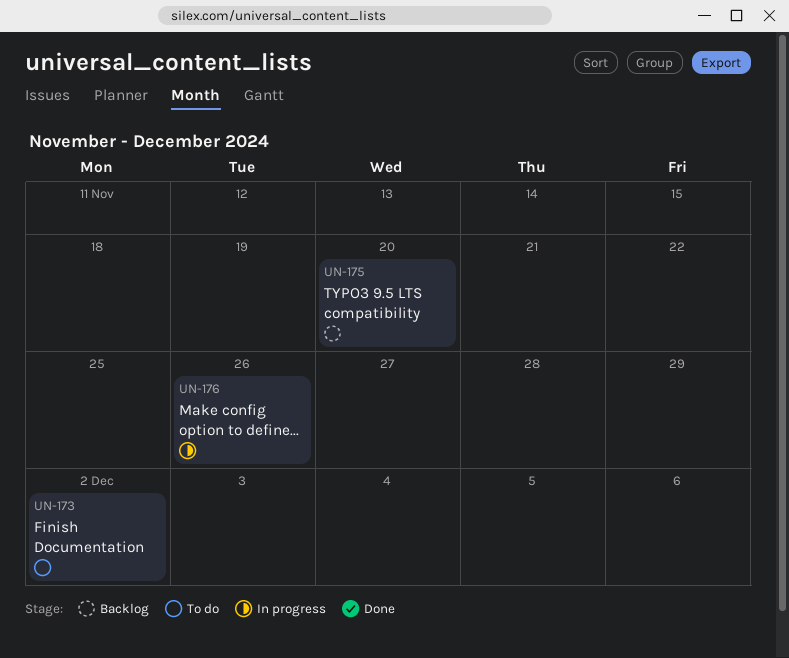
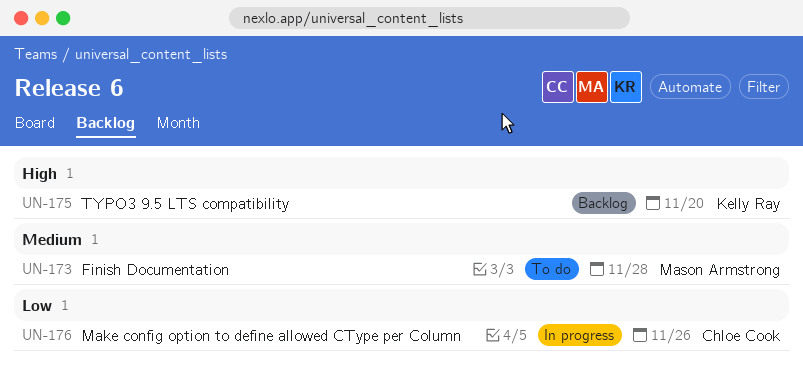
UN-173, due: Dec 2 -> Nov 28

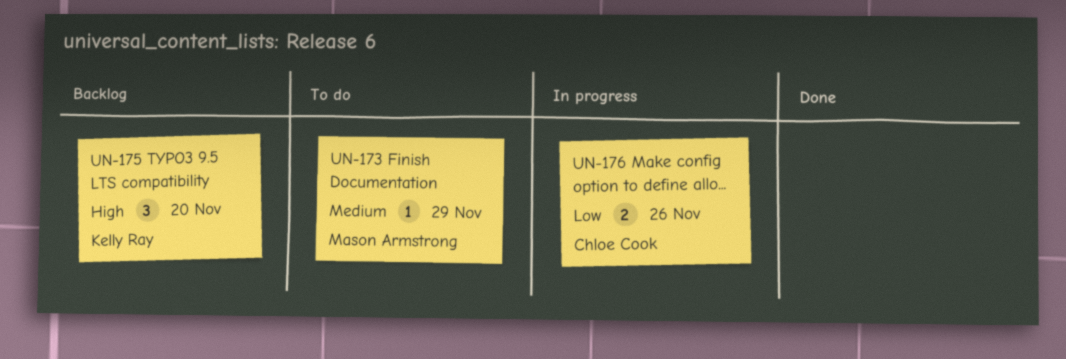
UN-173, due: Nov 28 -> Nov 29

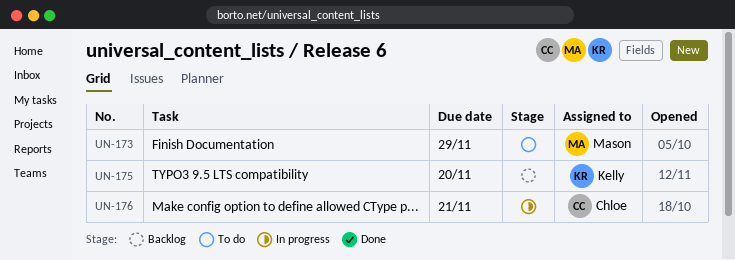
UN-176, due: Nov 26 -> Nov 21

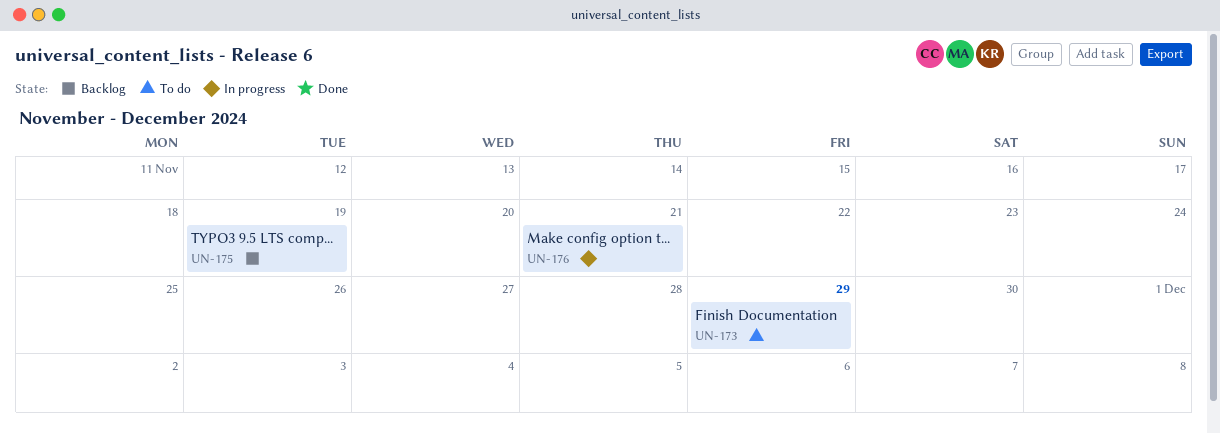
UN-175, due: Nov 20 -> Nov 19

